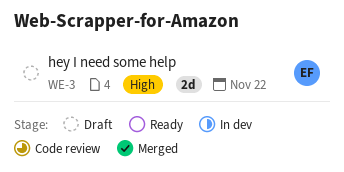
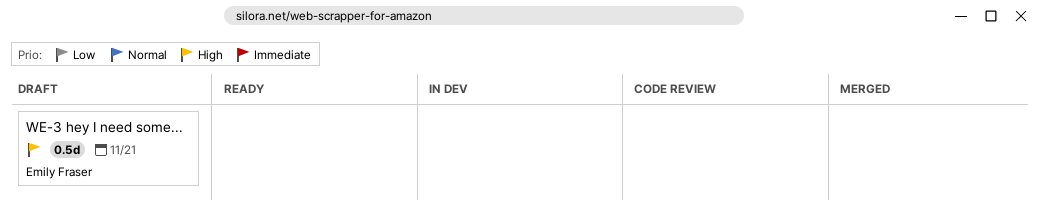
WE-3, estimate: 2d -> 0.5d
WE-3, due: Nov 22 -> Nov 21

